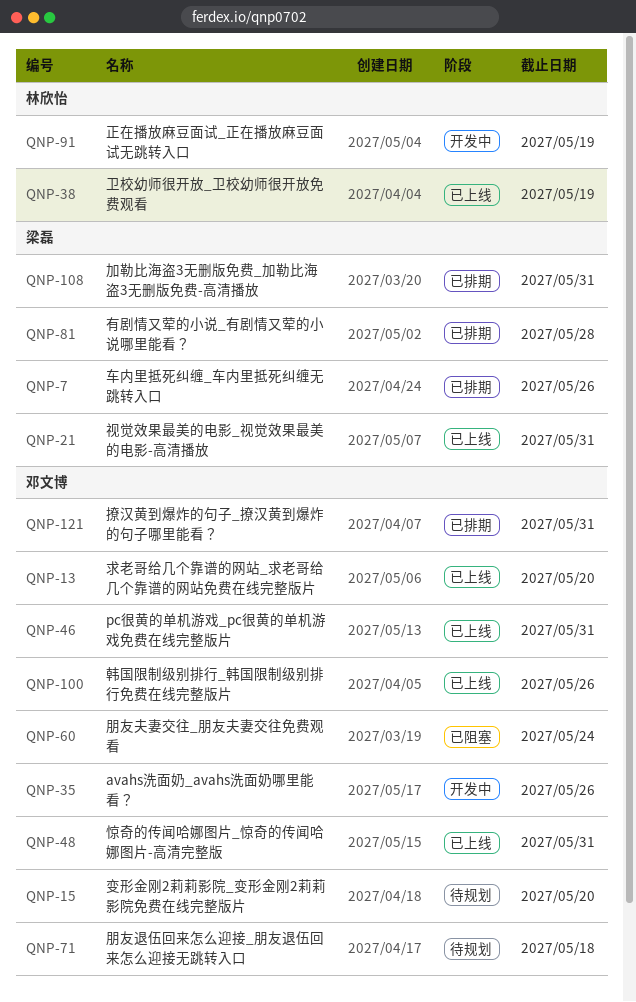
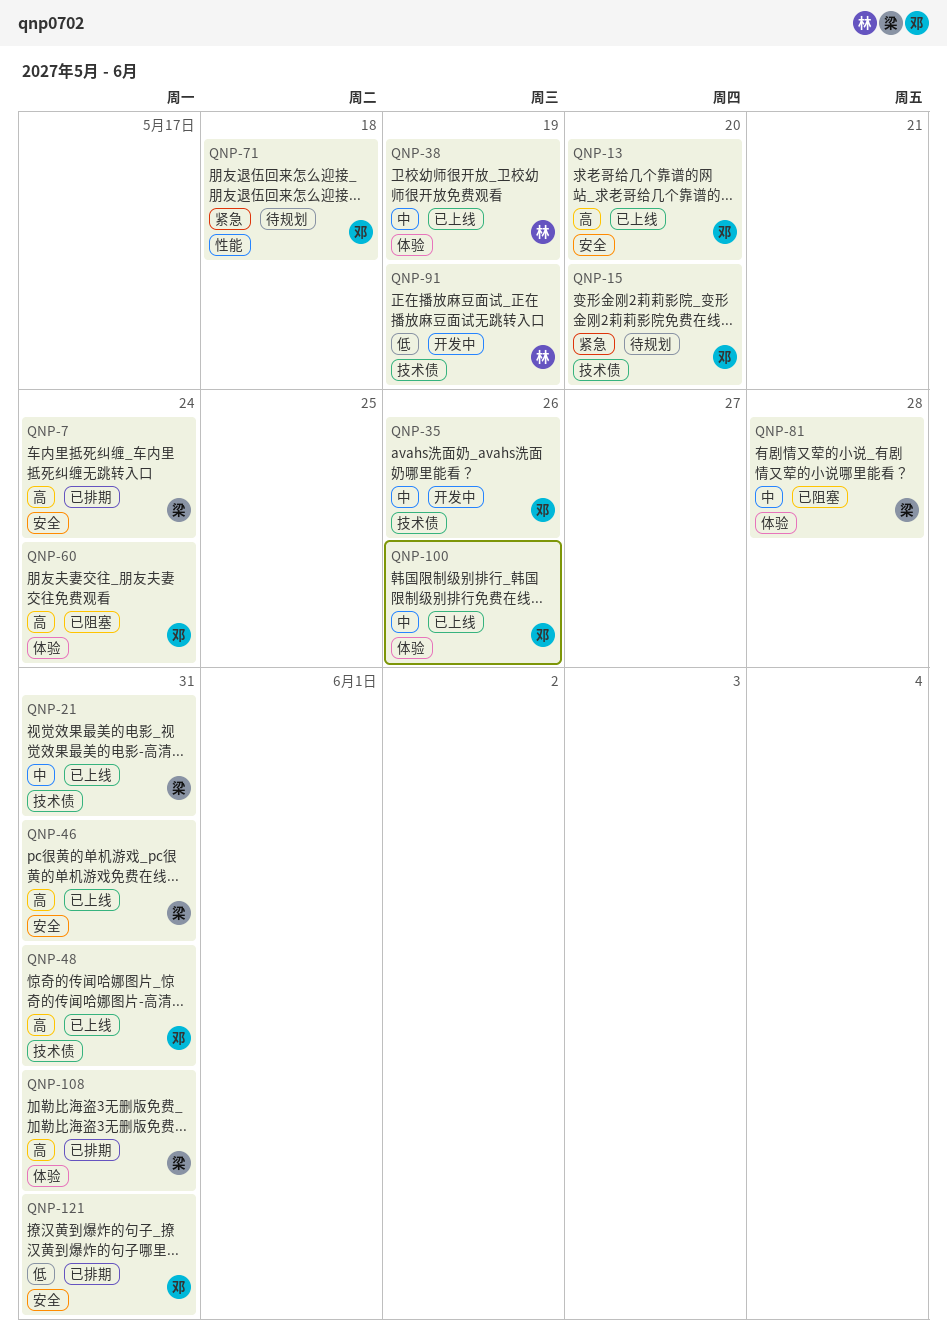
QNP-7, due: May 26 -> May 24
QNP-46, owner: 邓文博 -> 梁磊
QNP-81, status: 已排期 -> 已阻塞

